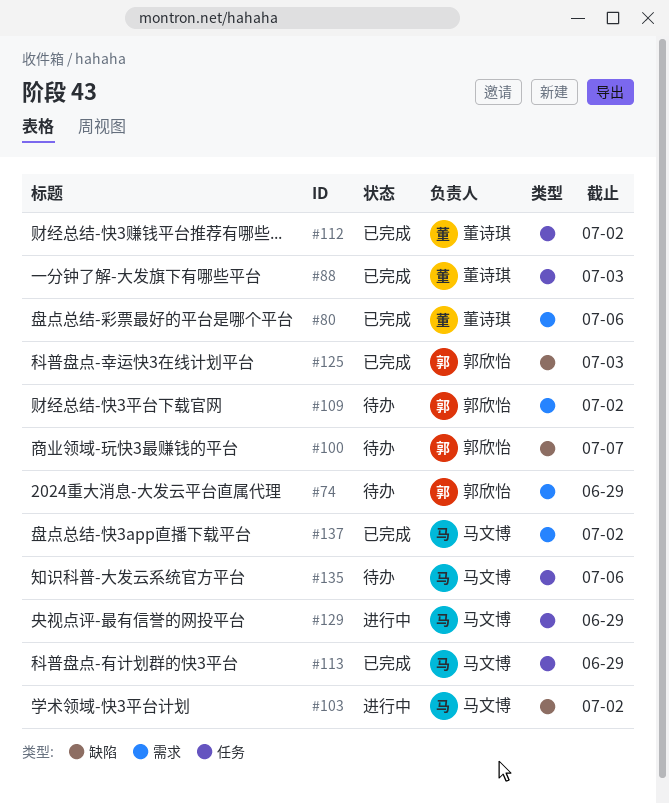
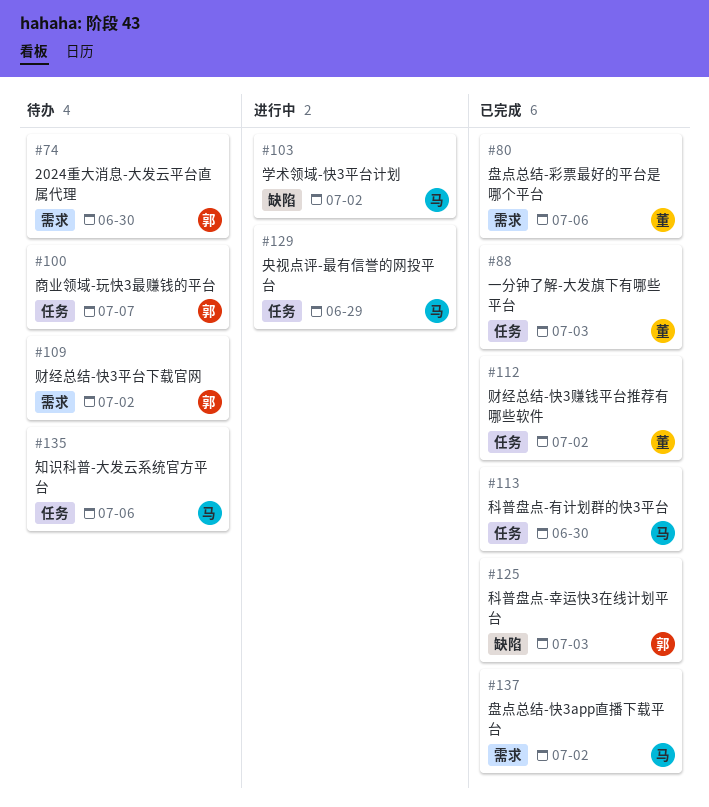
#74, due: Jun 29 -> Jun 30
#100, label: 缺陷 -> 任务
#113, due: Jun 29 -> Jun 30

